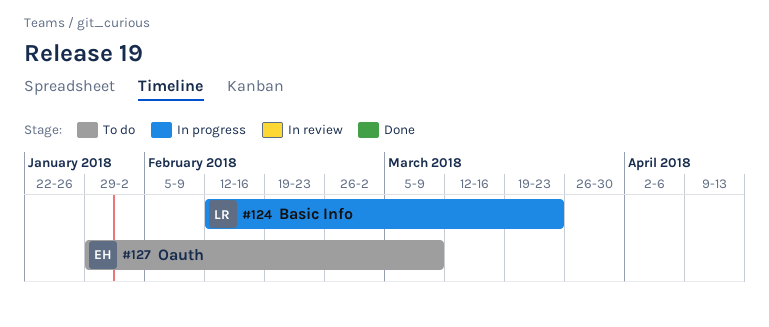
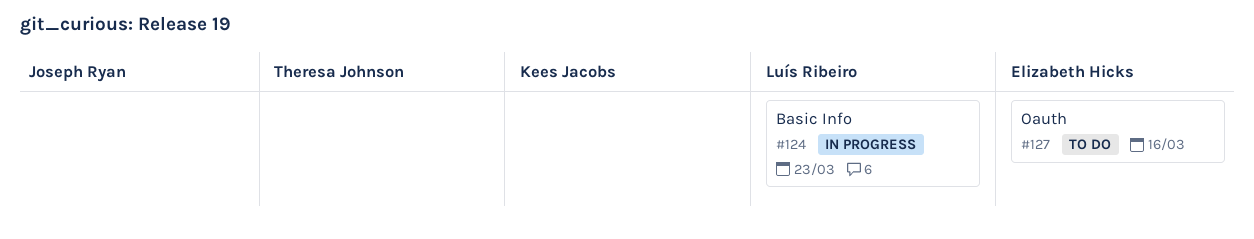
#127, due: Mar 9 -> Mar 16

